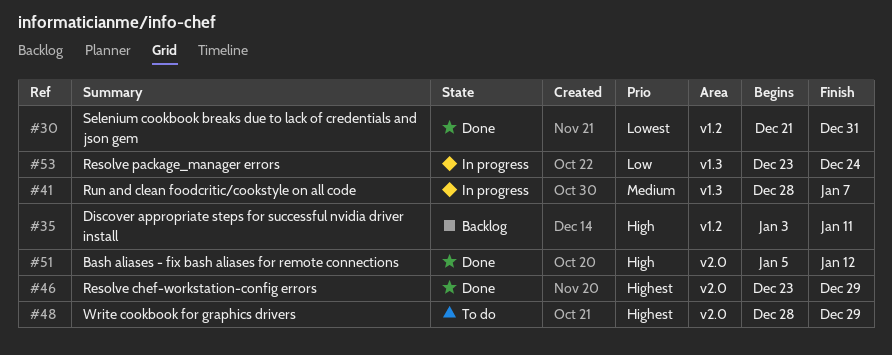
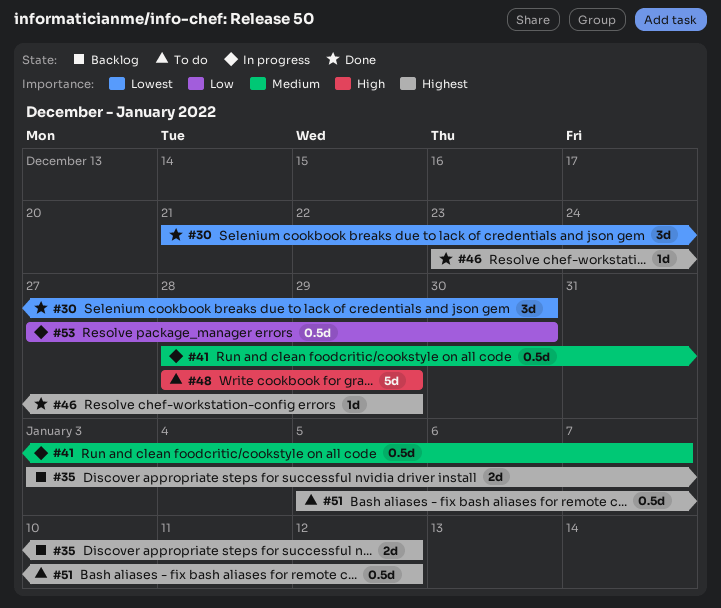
#30, due: Dec 31 -> Dec 30
#35, priority: High -> Highest
#35, due: Jan 11 -> Jan 12
#48, priority: Highest -> High
#51, status: Done -> To do
#51, priority: High -> Highest
#53, start: Dec 23 -> Dec 27
#53, due: Dec 24 -> Dec 30

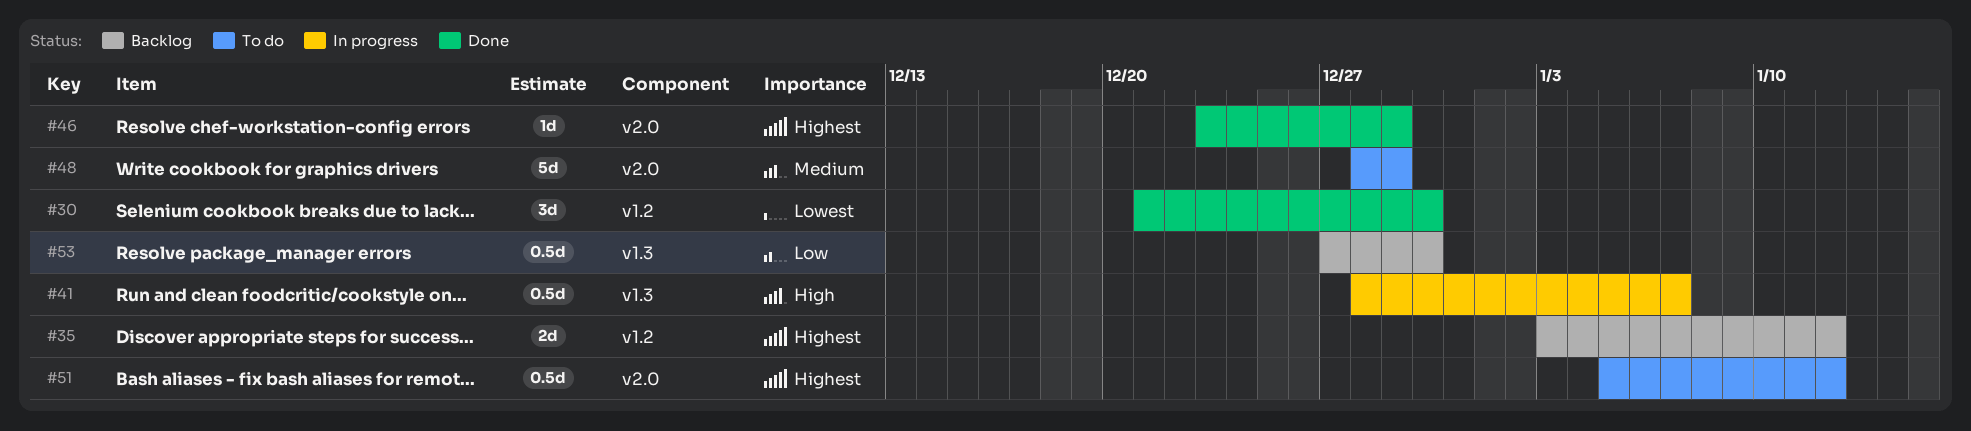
#41, priority: Medium -> High
#48, priority: High -> Medium
#53, status: In progress -> Backlog

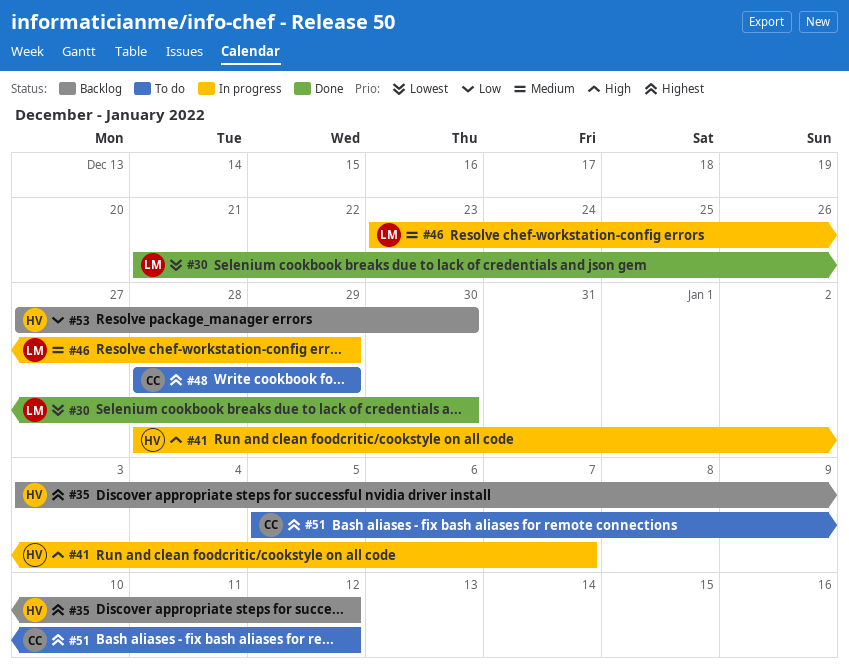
#46, status: Done -> In progress
#46, priority: Highest -> Medium
#48, priority: Medium -> Highest

